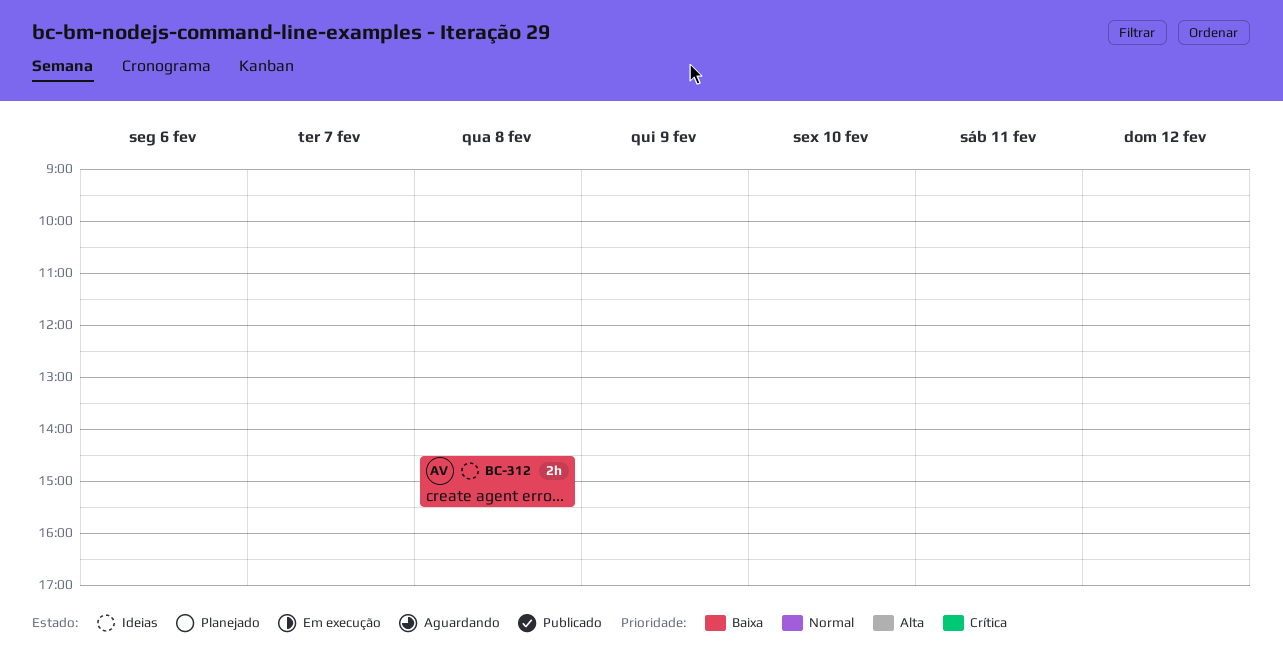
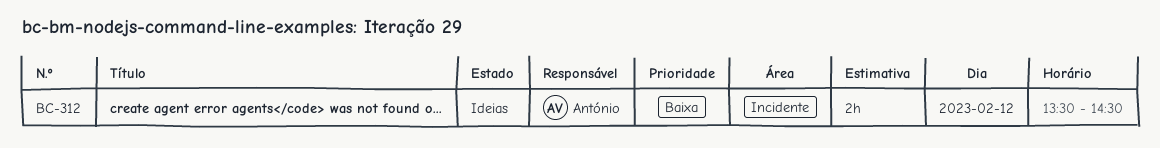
BC-312, day: Feb 8 -> Feb 12
BC-312, begins: 14:30 -> 13:30
BC-312, ends: 15:30 -> 14:30

